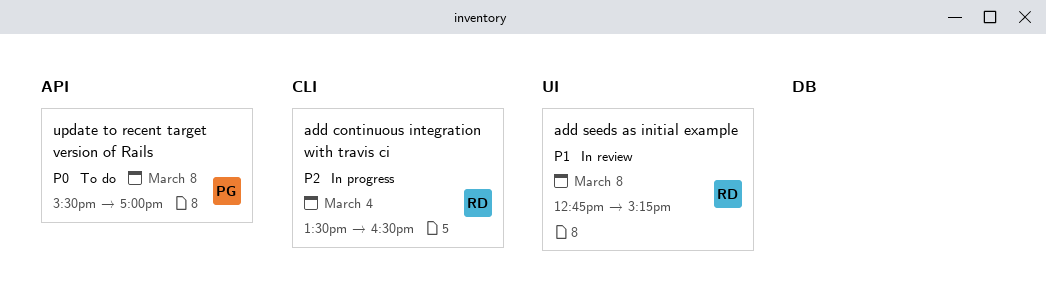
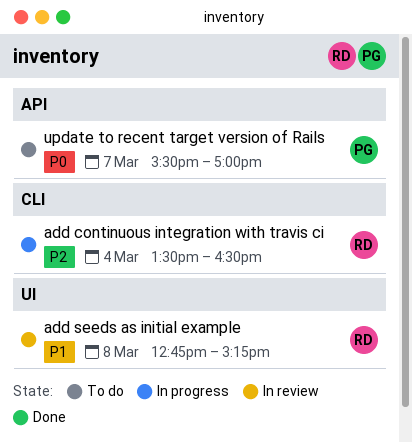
update to recent target version of Rails, day: Mar 8 -> Mar 7

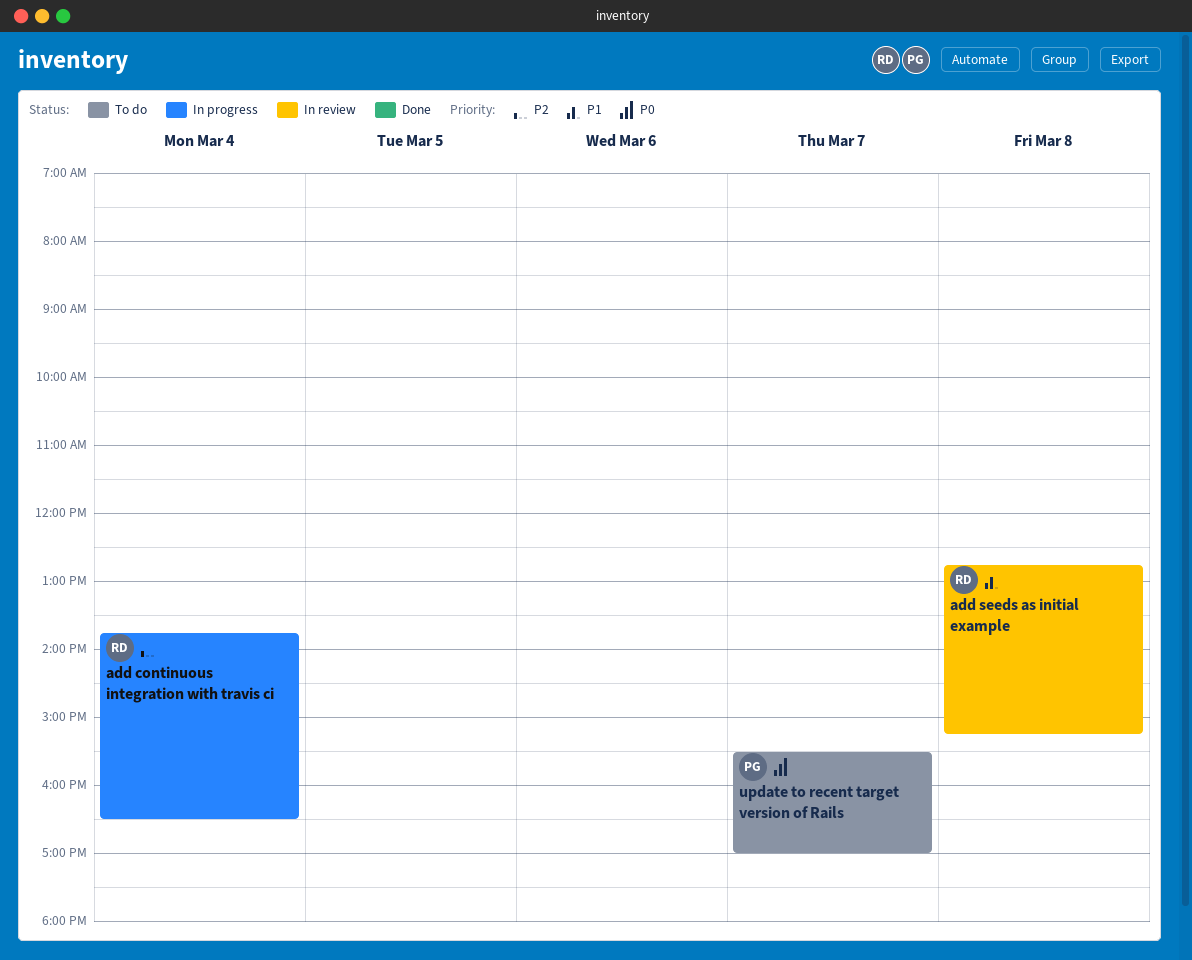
add continuous integration with travis ci, begins: 13:30 -> 13:45

